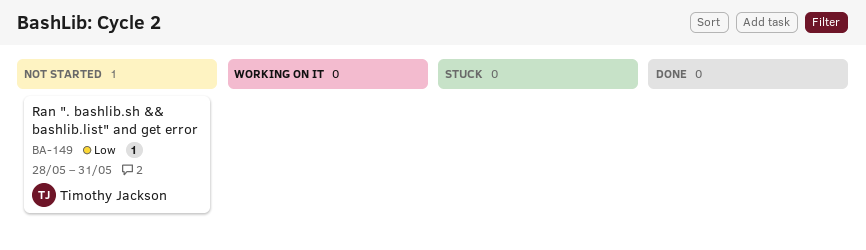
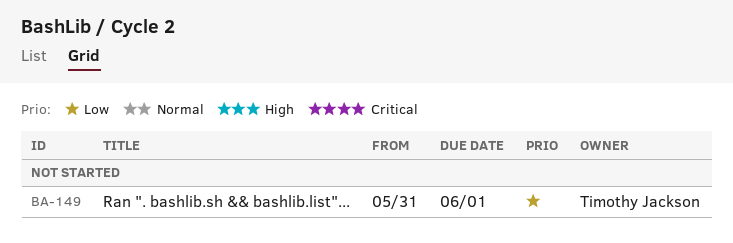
BA-149, start: May 28 -> May 31
BA-149, due: May 31 -> Jun 1

